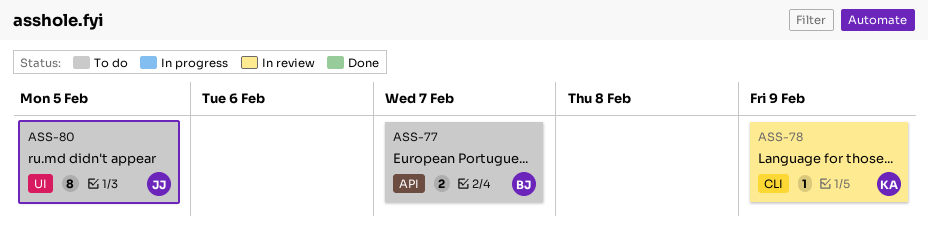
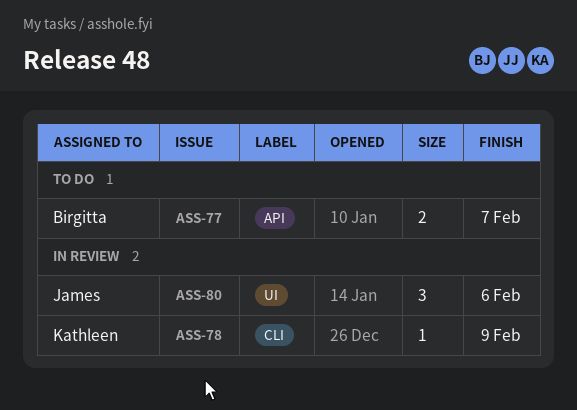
ASS-80, status: To do -> In review
ASS-80, estimate: 8 -> 3
ASS-80, due: Feb 5 -> Feb 6

